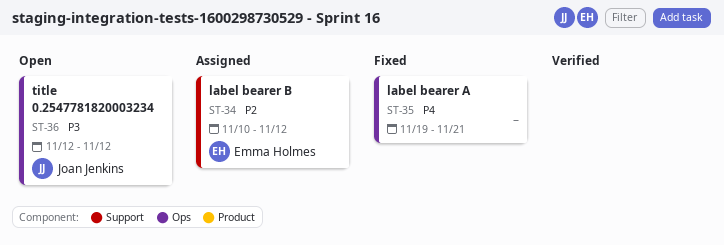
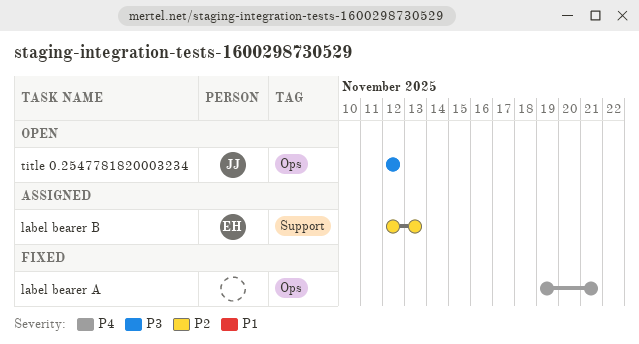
label bearer B, start: Nov 10 -> Nov 12
label bearer B, due: Nov 12 -> Nov 13

